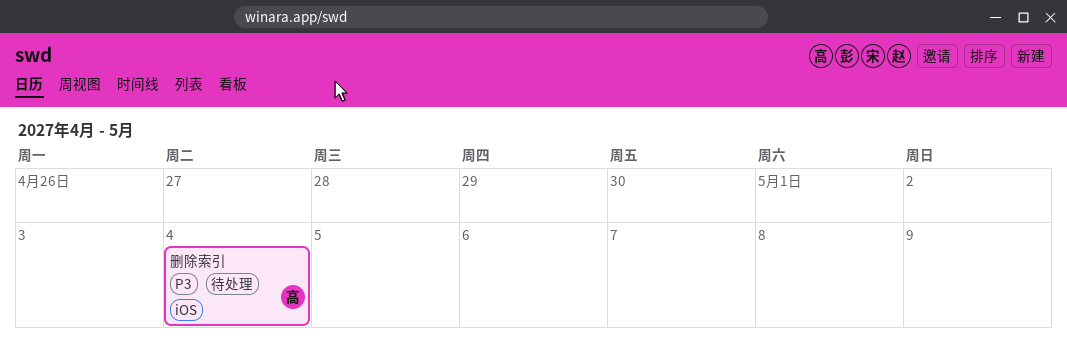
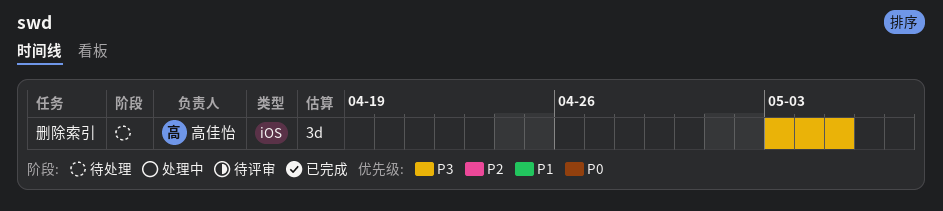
删除索引, due: May 4 -> May 5

